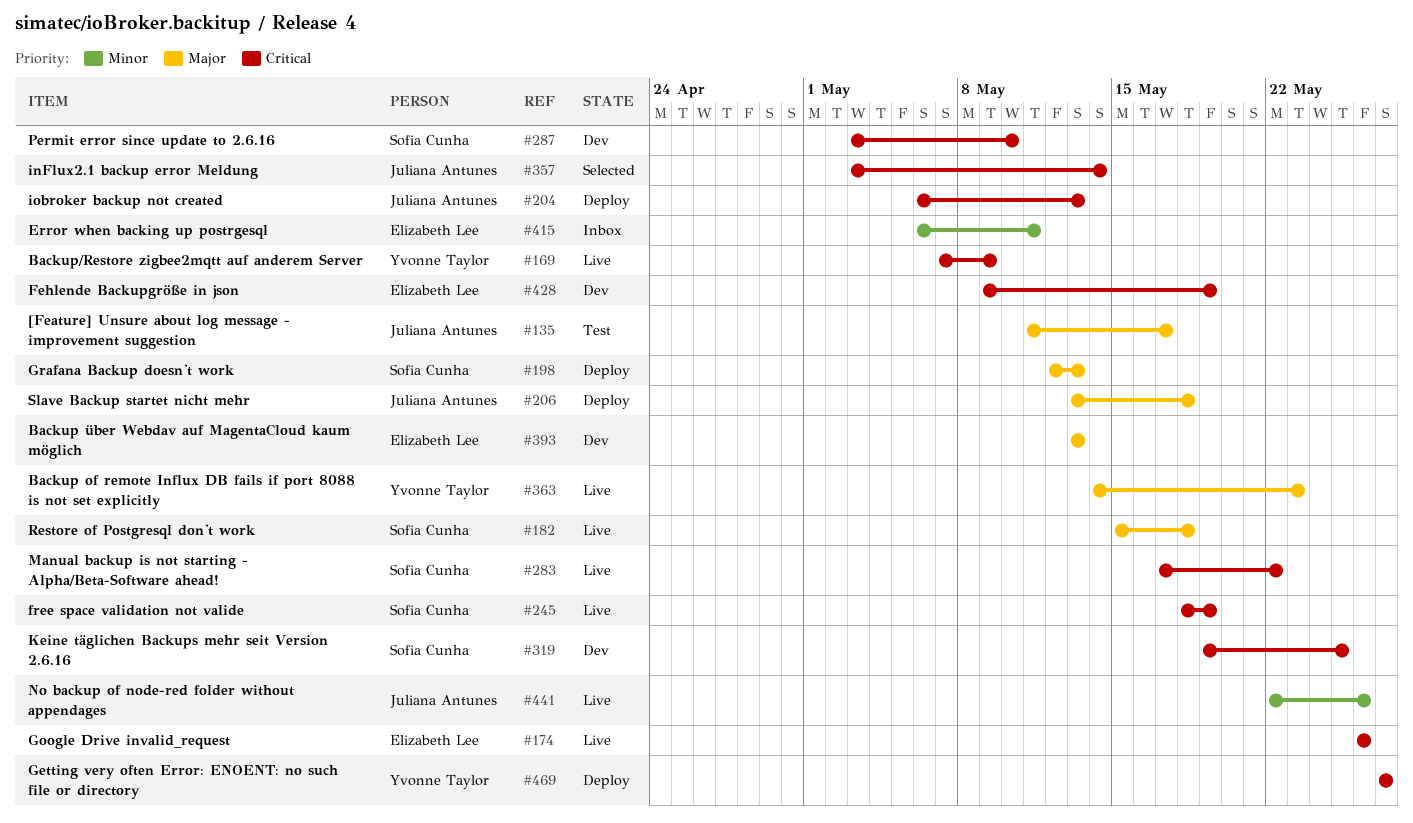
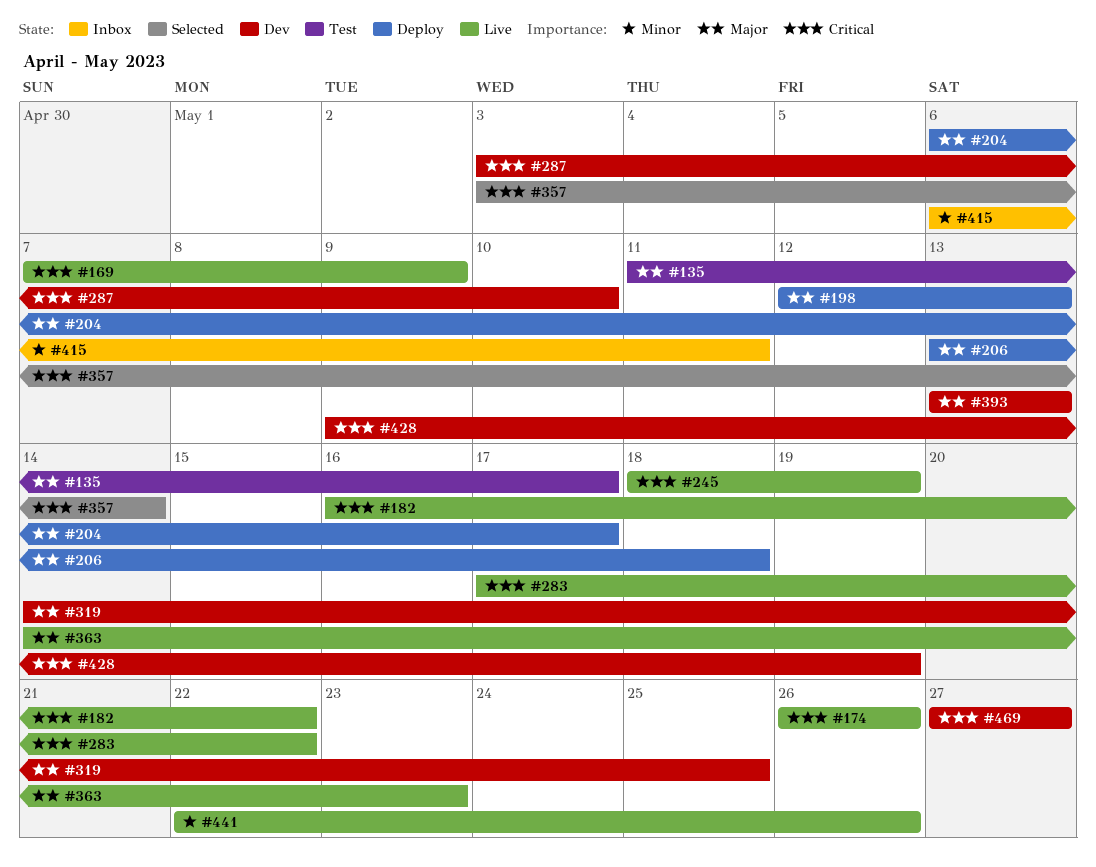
#182, priority: Major -> Critical
#182, start: May 15 -> May 16
#182, due: May 18 -> May 22
#204, priority: Critical -> Major
#204, due: May 13 -> May 17
#319, priority: Critical -> Major
#319, start: May 19 -> May 14
#469, status: Deploy -> Dev

